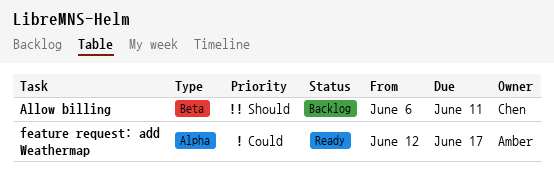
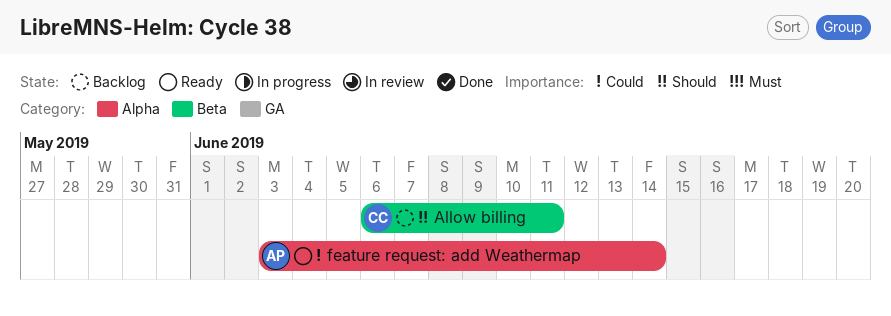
feature request: add Weathermap, start: Jun 12 -> Jun 3
feature request: add Weathermap, due: Jun 17 -> Jun 14

